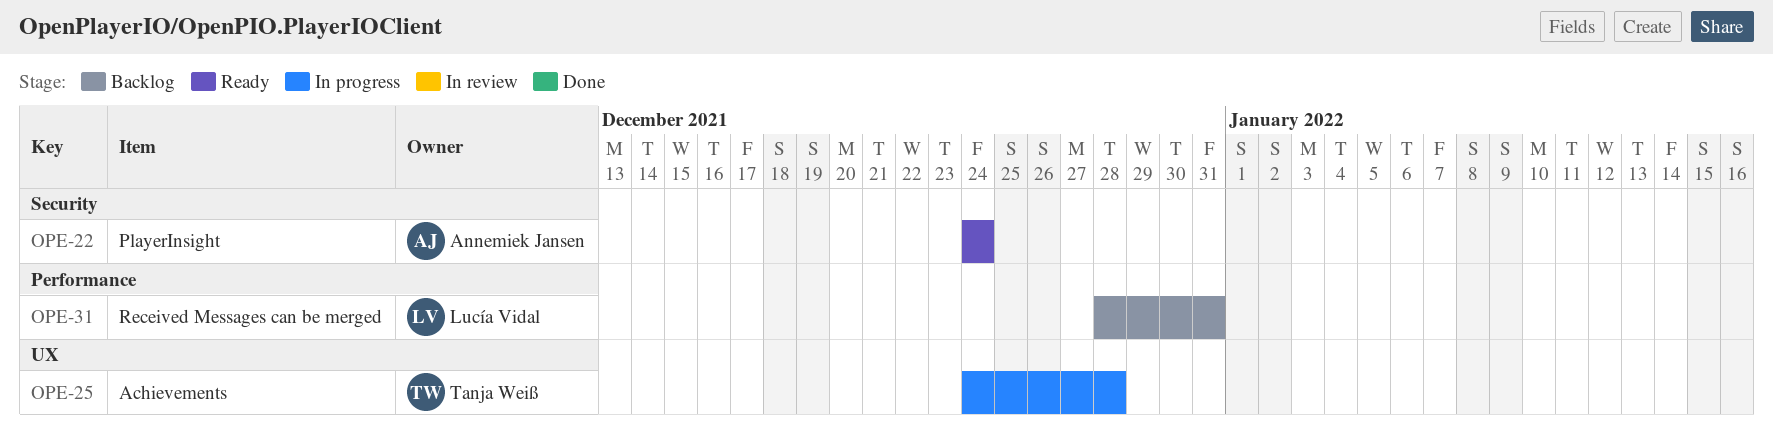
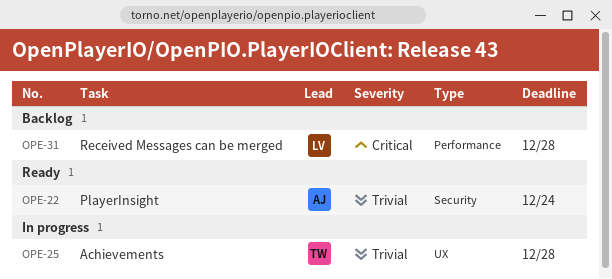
OPE-31, due: Dec 31 -> Dec 28

